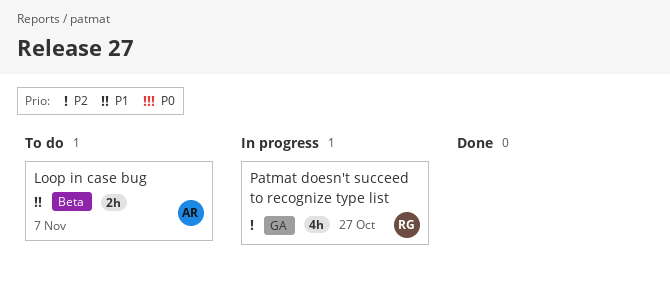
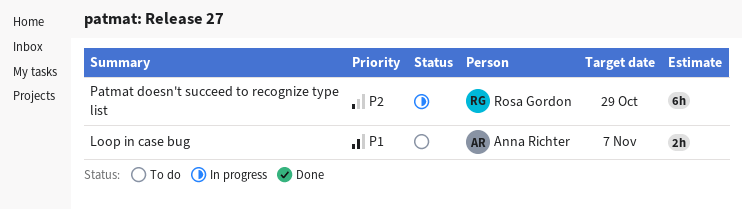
Patmat doesn't succeed to recognize type list, estimate: 4h -> 6h
Patmat doesn't succeed to recognize type list, due: Oct 27 -> Oct 29

